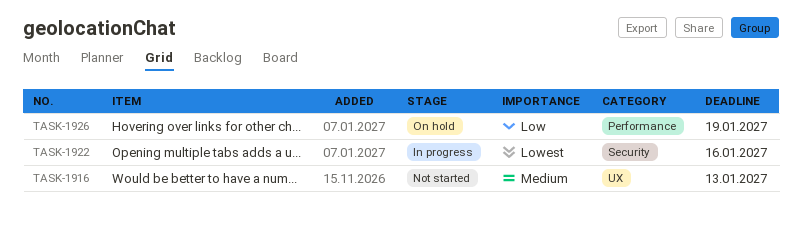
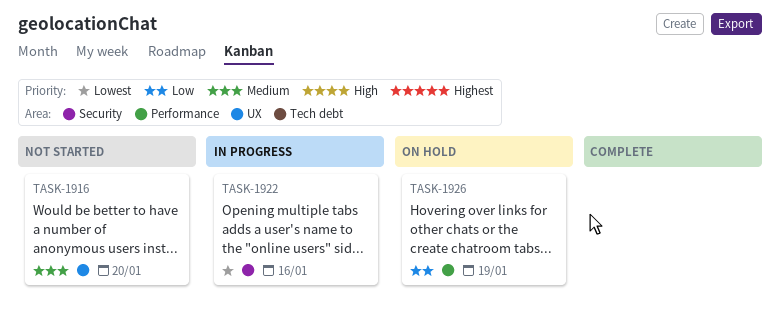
TASK-1916, due: Jan 13 -> Jan 20

